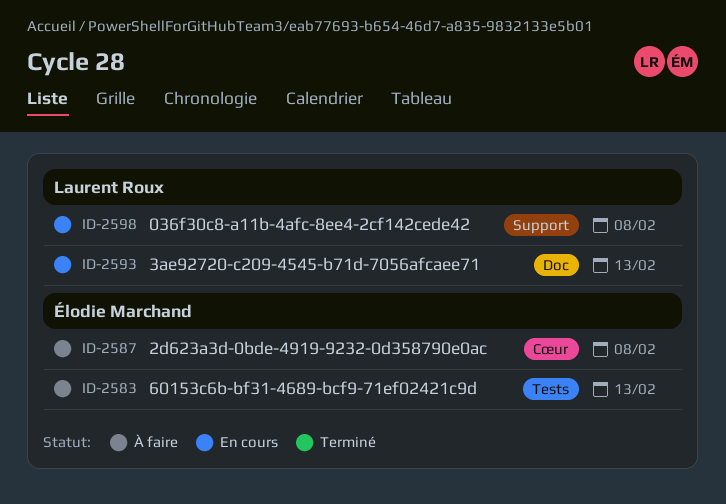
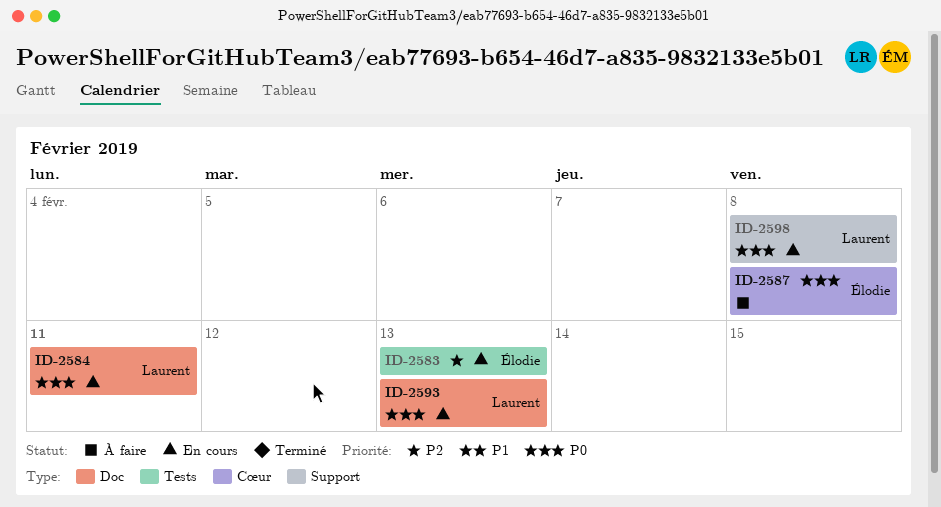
ID-2583, status: À faire -> En cours
ID-2584: none -> present

